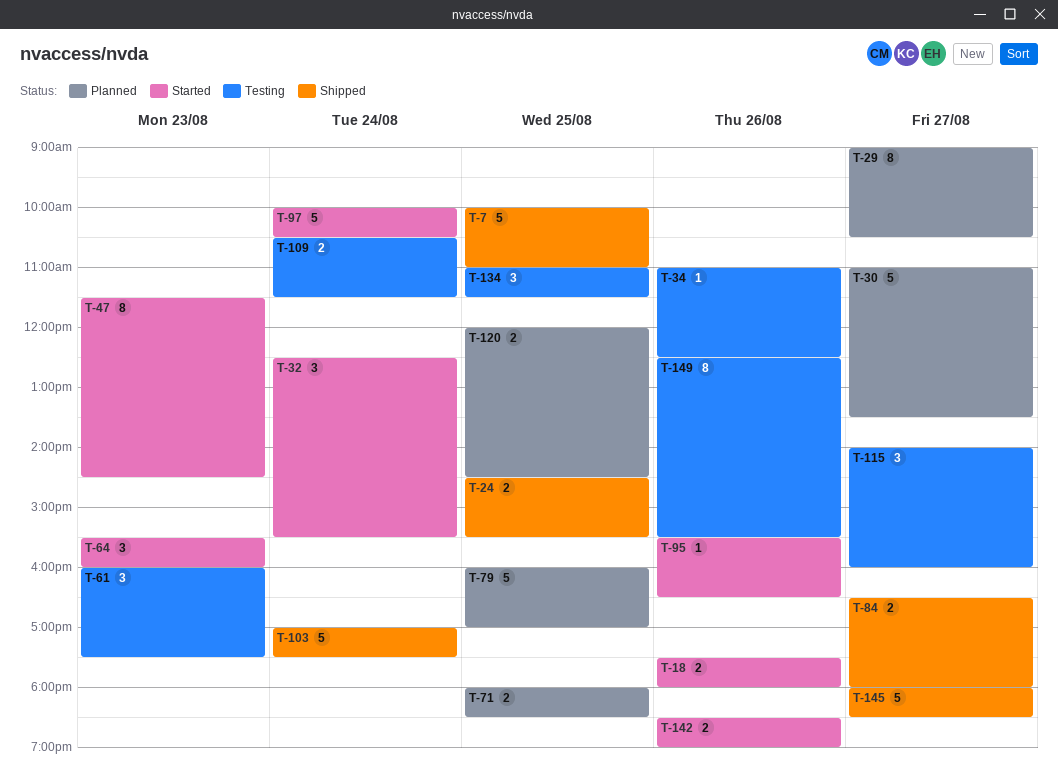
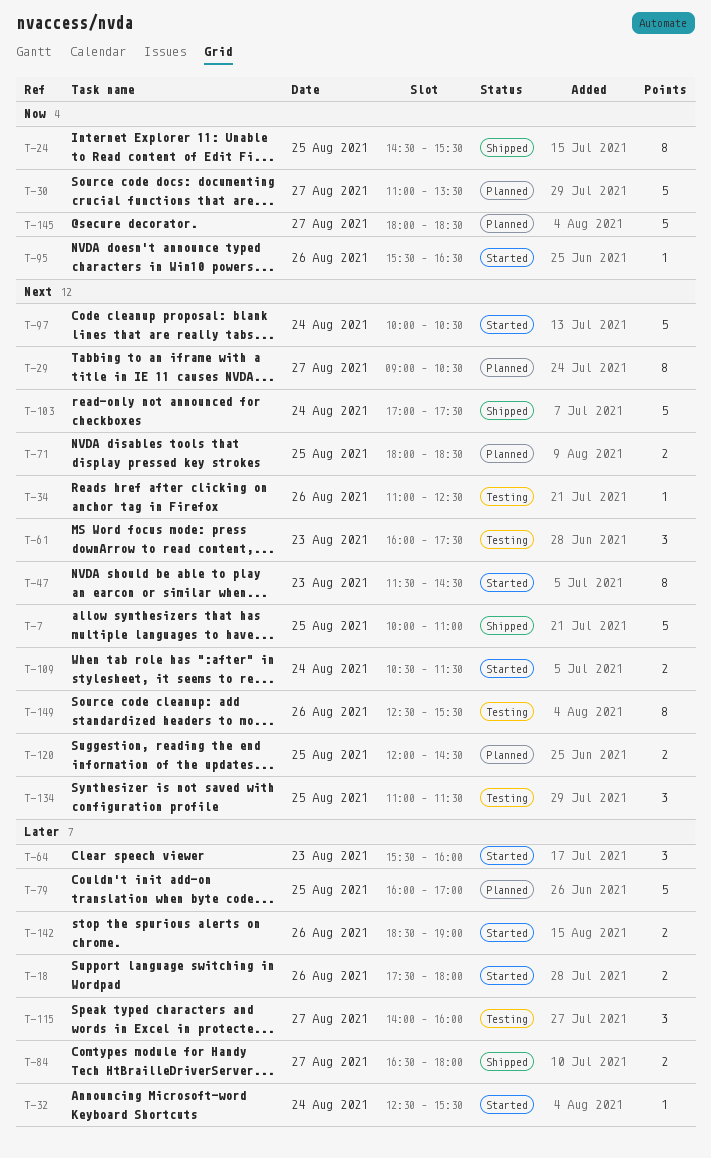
T-24, estimate: 2 -> 8
T-32, estimate: 3 -> 1
T-109, status: Testing -> Started
T-145, status: Shipped -> Planned

